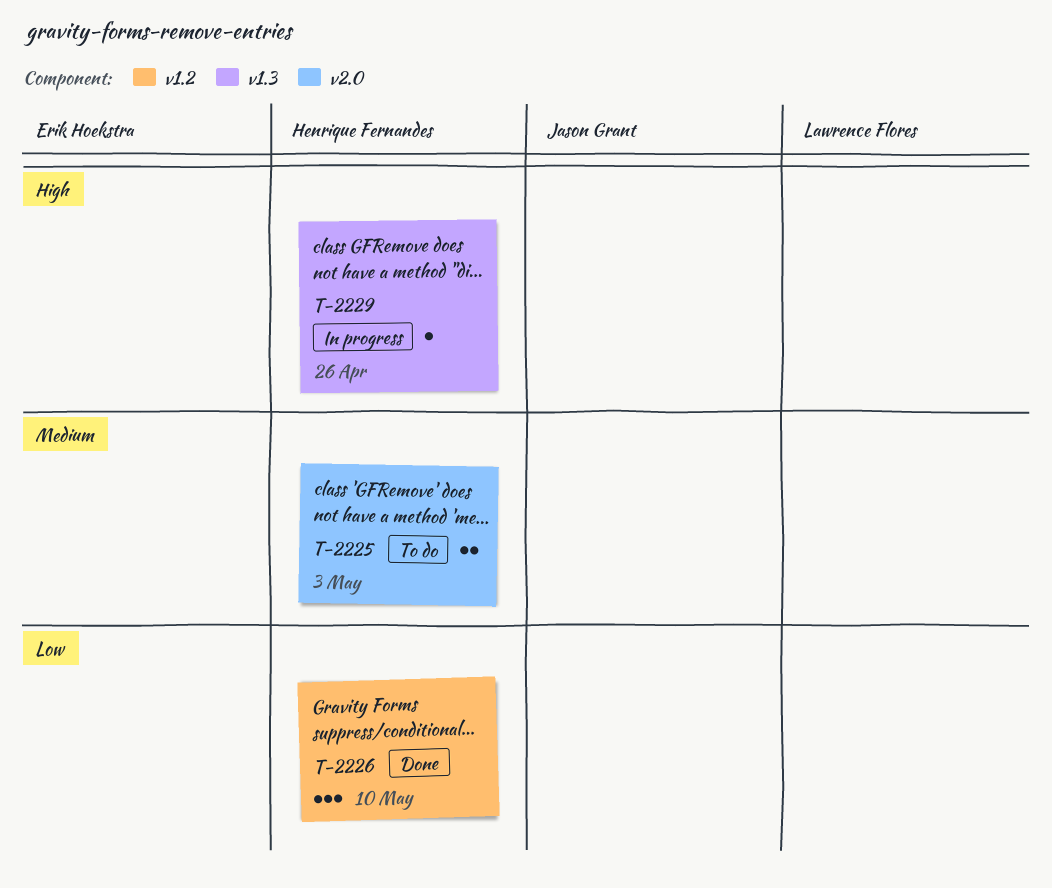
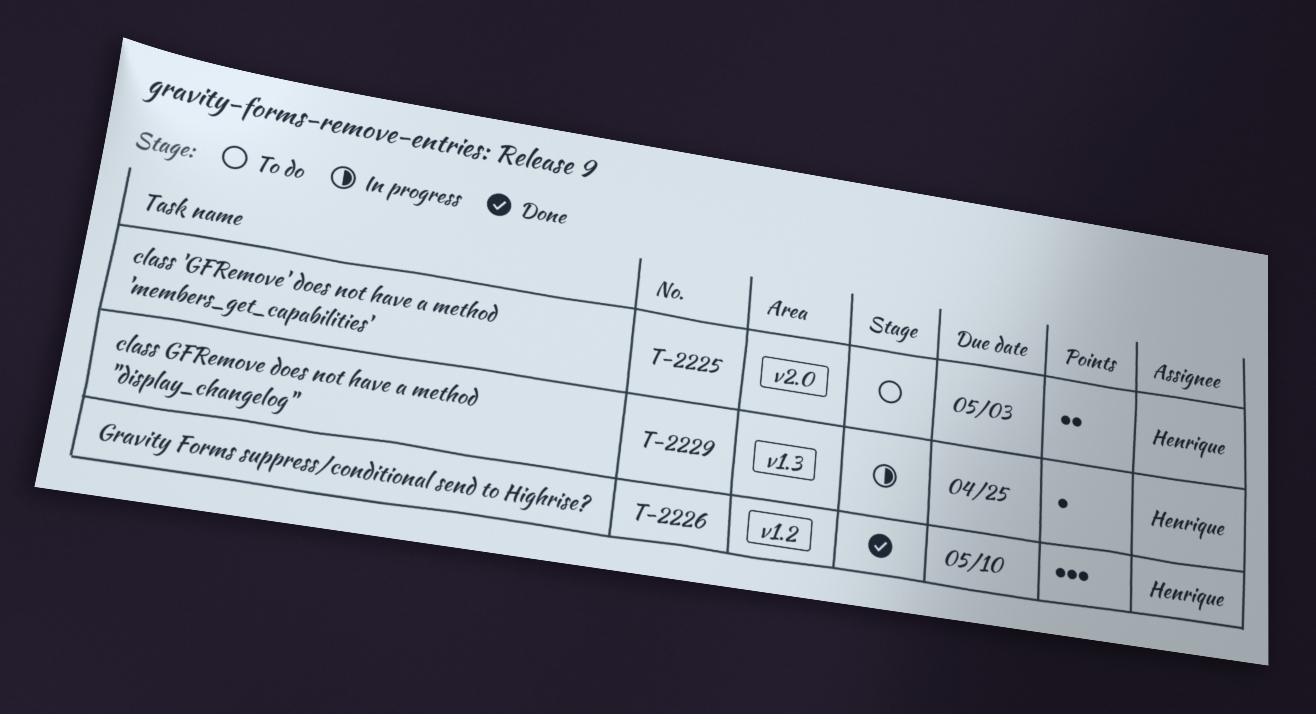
T-2229, due: Apr 26 -> Apr 25

